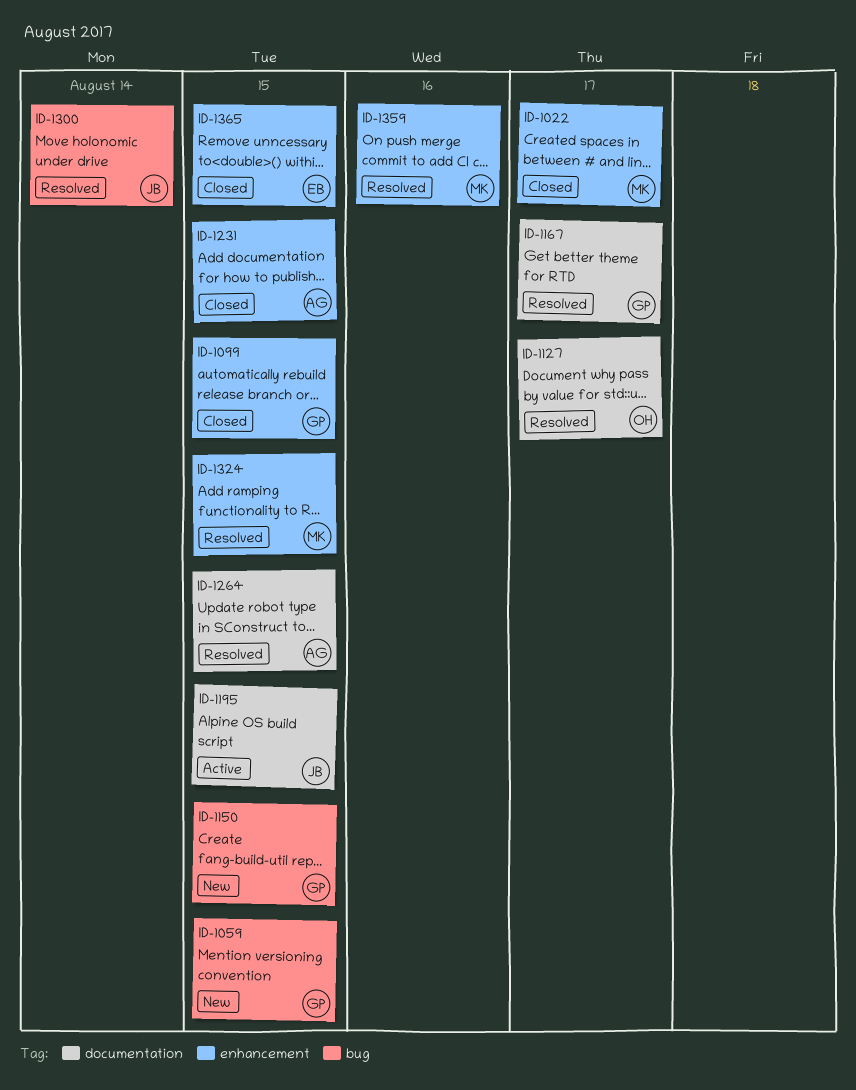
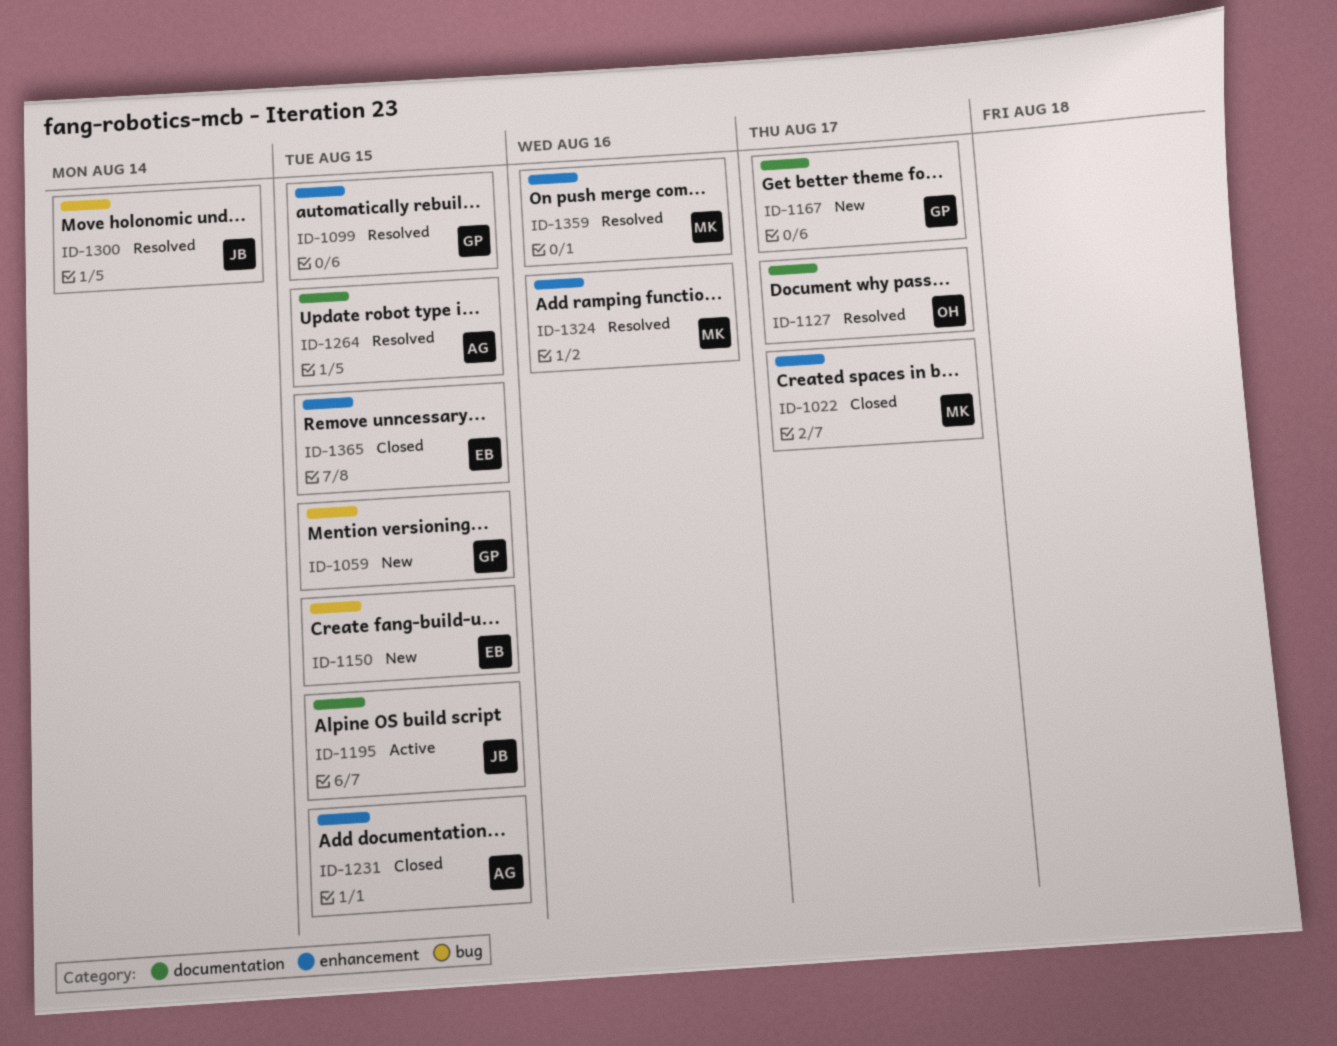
ID-1099, status: Closed -> Resolved
ID-1150, owner: GP -> EB
ID-1167, status: Resolved -> New
ID-1324, due: Aug 15 -> Aug 16

